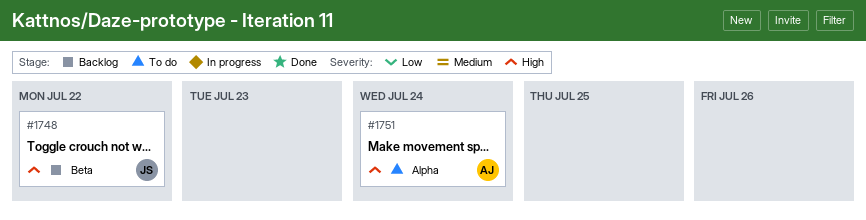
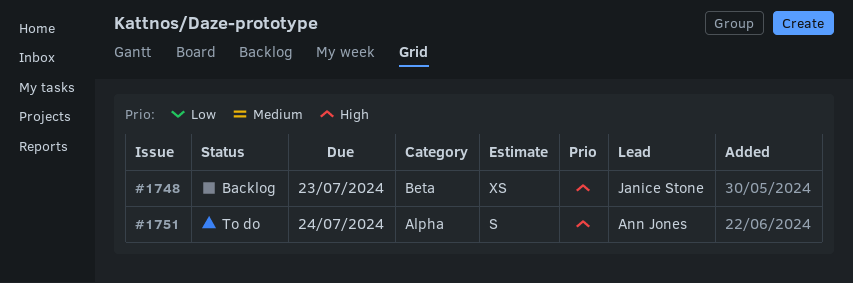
#1748, due: Jul 22 -> Jul 23

